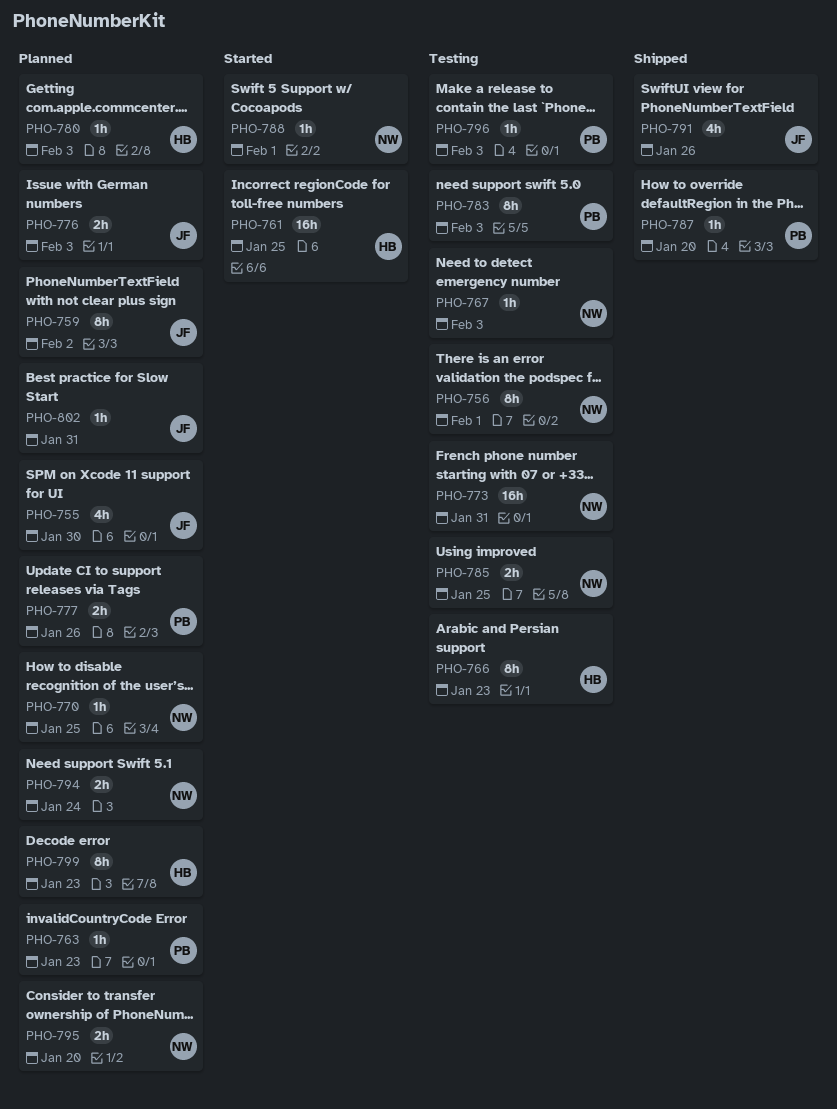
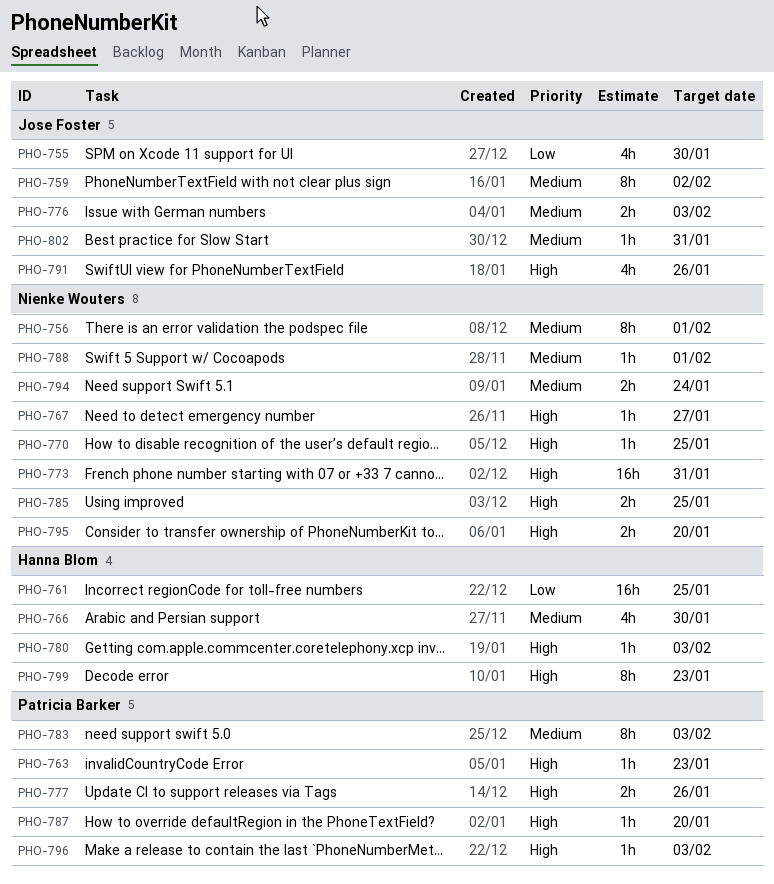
PHO-766, estimate: 8h -> 4h
PHO-766, due: Jan 23 -> Jan 30
PHO-767, due: Feb 3 -> Jan 27

